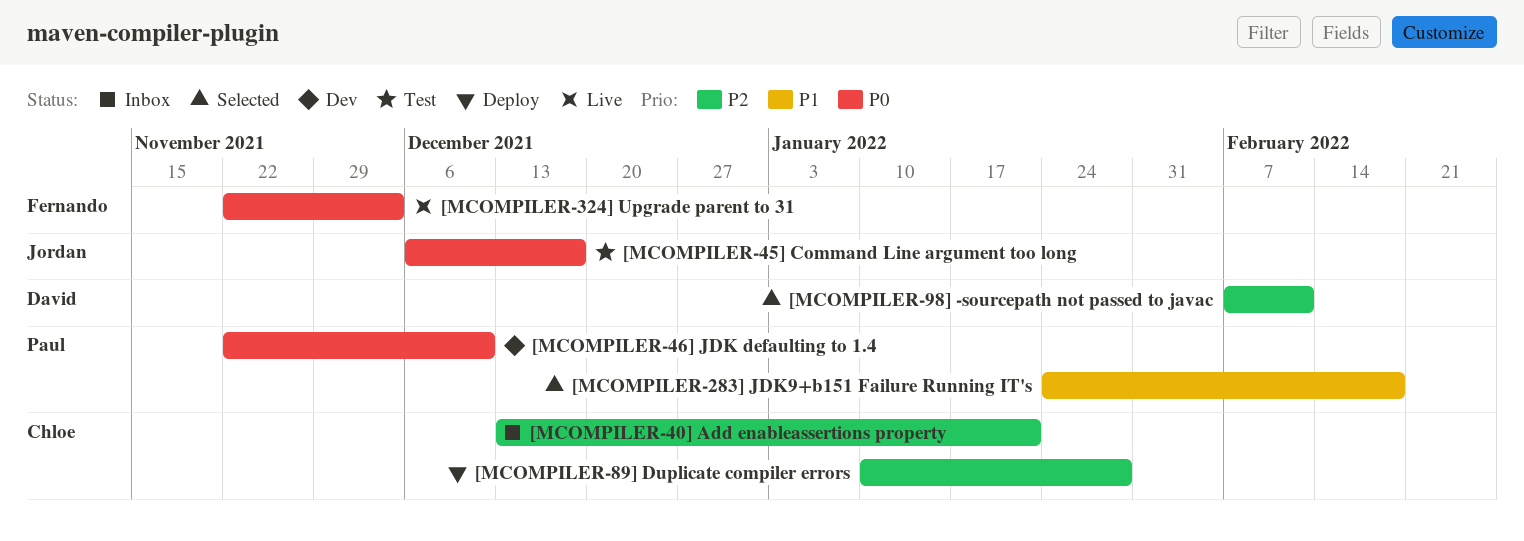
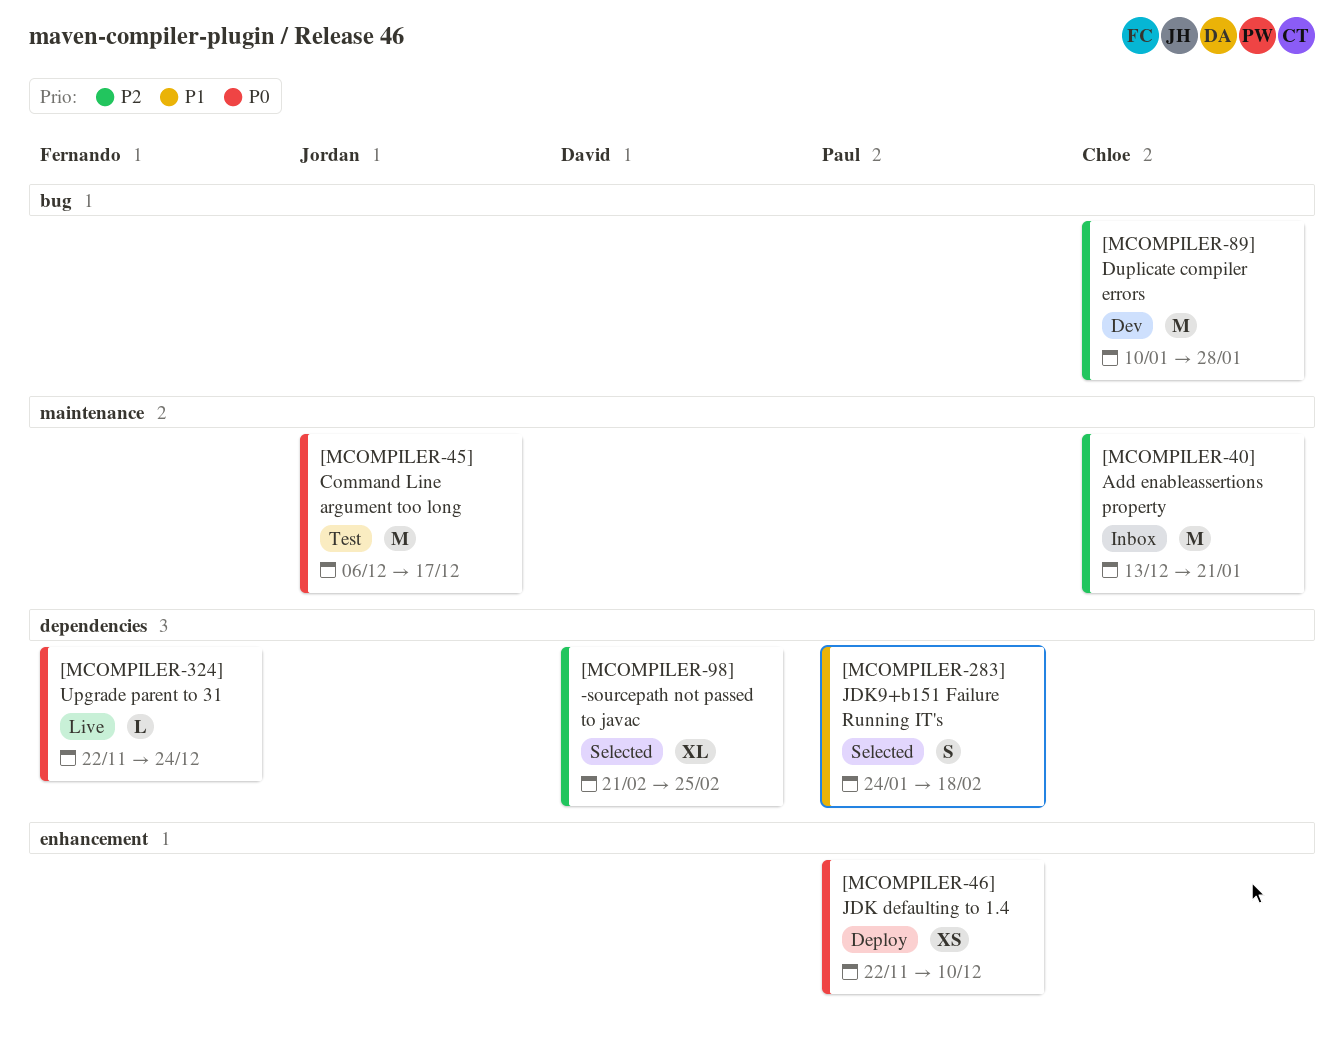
[MCOMPILER-324] Upgrade parent to 31, due: Dec 3 -> Dec 24
[MCOMPILER-46] JDK defaulting to 1.4, status: Dev -> Deploy
[MCOMPILER-89] Duplicate compiler errors, status: Deploy -> Dev
[MCOMPILER-98] -sourcepath not passed to javac, start: Feb 7 -> Feb 21
[MCOMPILER-98] -sourcepath not passed to javac, due: Feb 11 -> Feb 25

